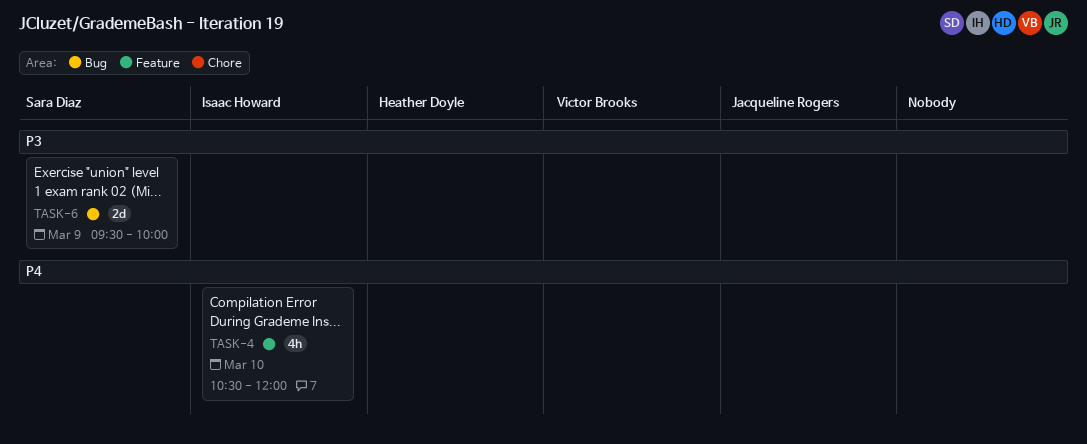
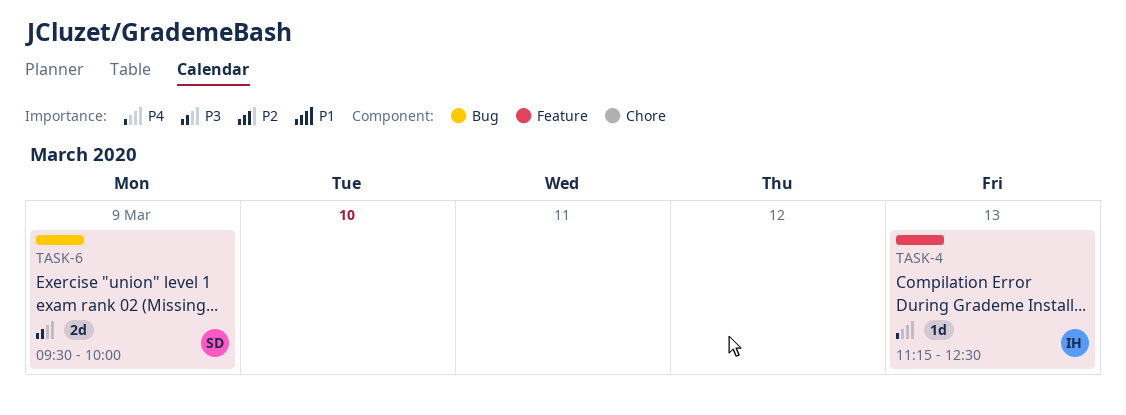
TASK-4, estimate: 4h -> 1d
TASK-4, day: Mar 10 -> Mar 13
TASK-4, begins: 10:30 -> 11:15
TASK-4, ends: 12:00 -> 12:30

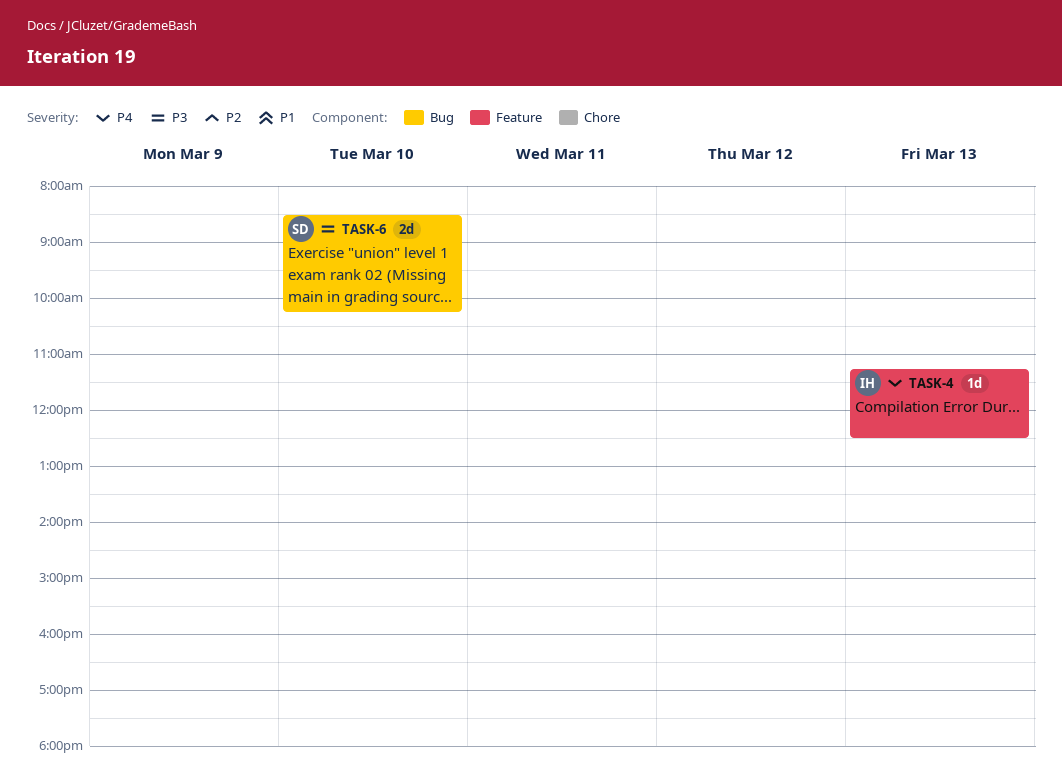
TASK-6, day: Mar 9 -> Mar 10
TASK-6, begins: 09:30 -> 08:30
TASK-6, ends: 10:00 -> 10:15

